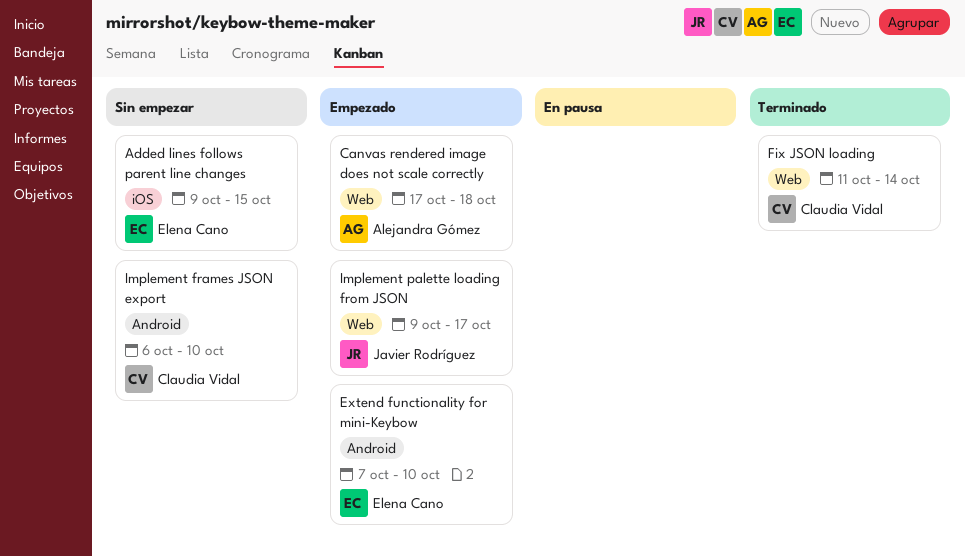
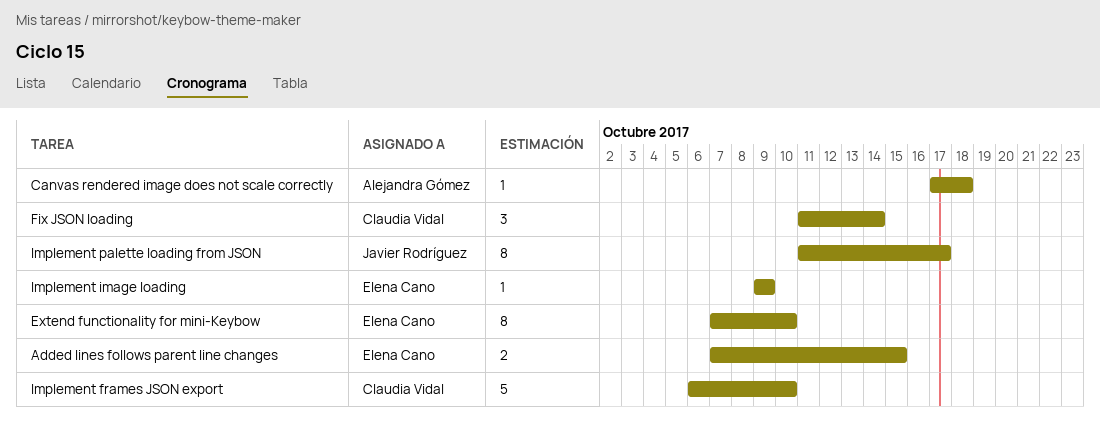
Added lines follows parent line changes, start: Oct 9 -> Oct 7
Implement image loading: none -> present
Implement palette loading from JSON, start: Oct 9 -> Oct 11

